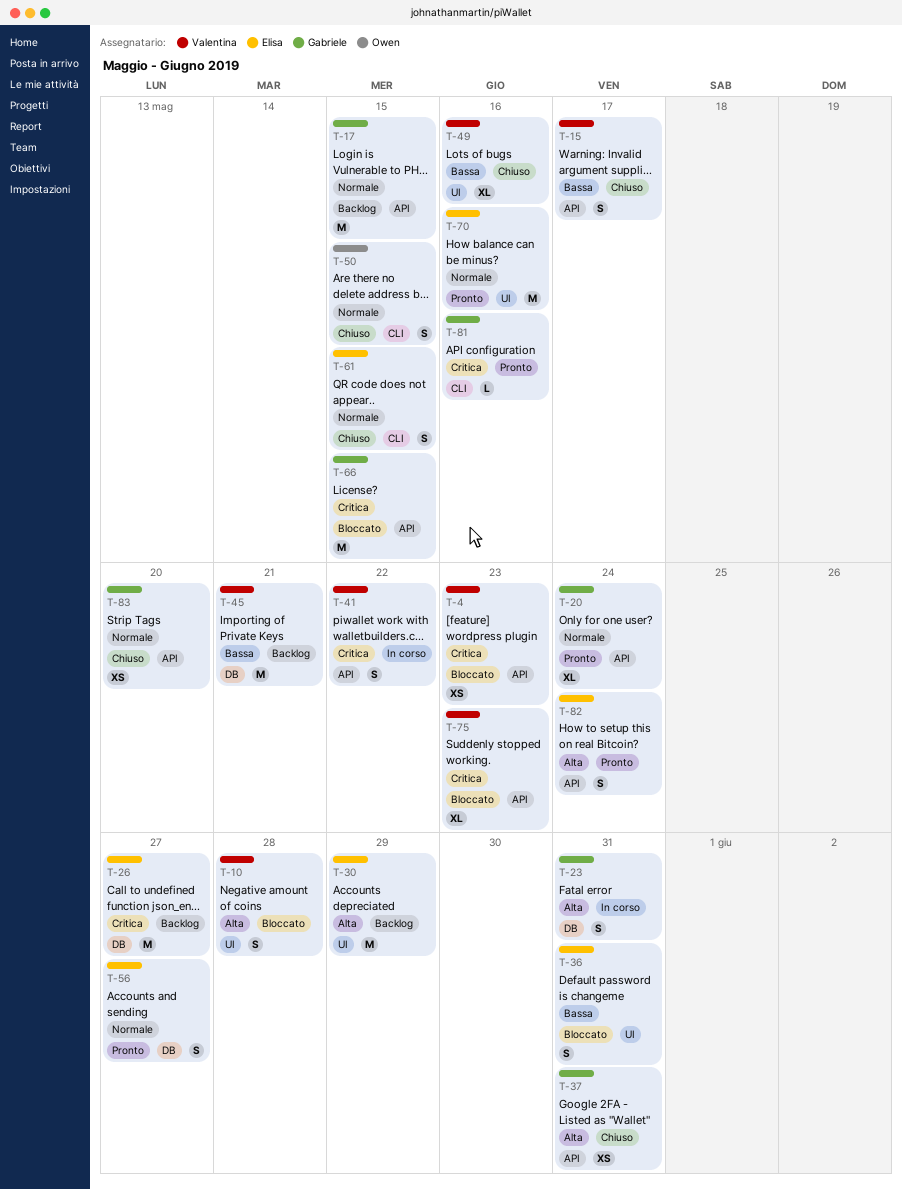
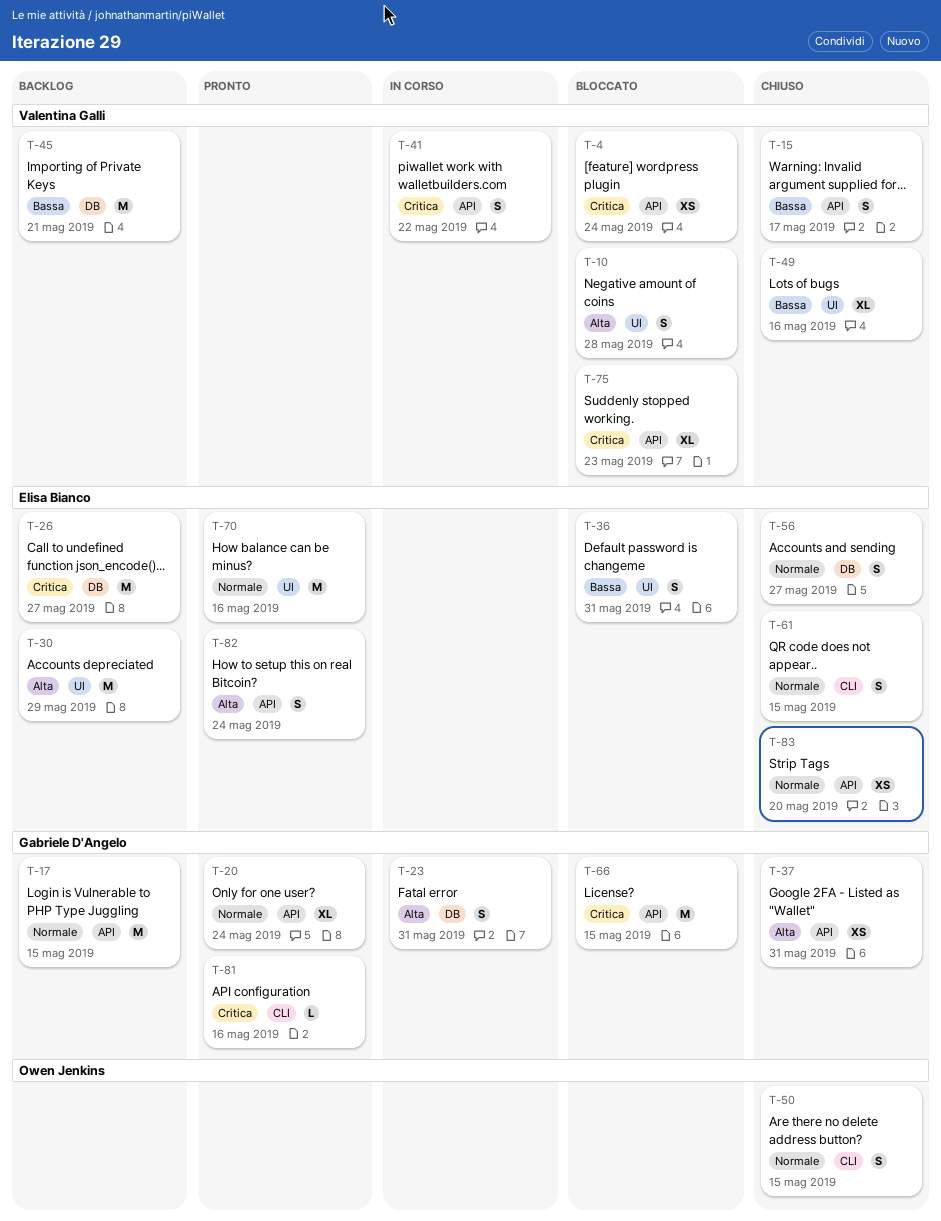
T-4, due: May 23 -> May 24
T-56, status: Pronto -> Chiuso
T-83, owner: Gabriele D'Angelo -> Elisa Bianco

